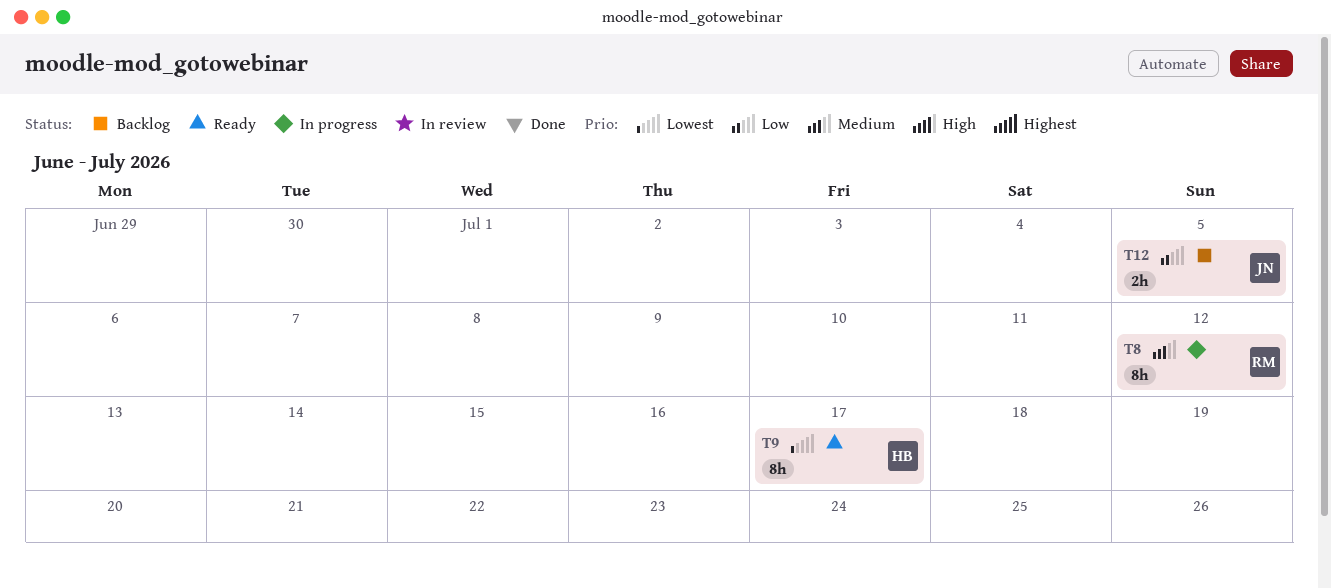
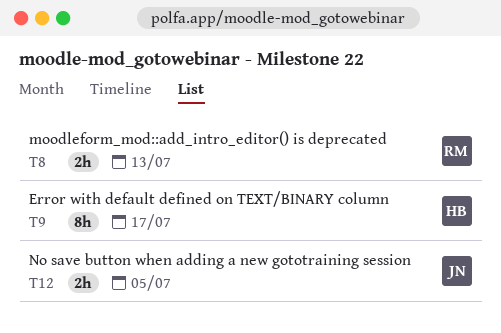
T8, estimate: 8h -> 2h
T8, due: Jul 12 -> Jul 13

